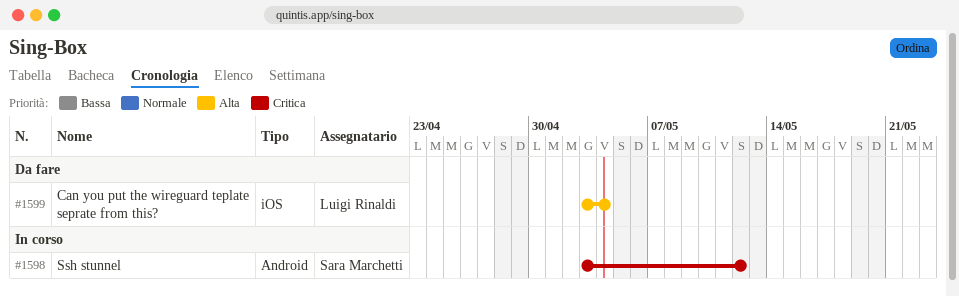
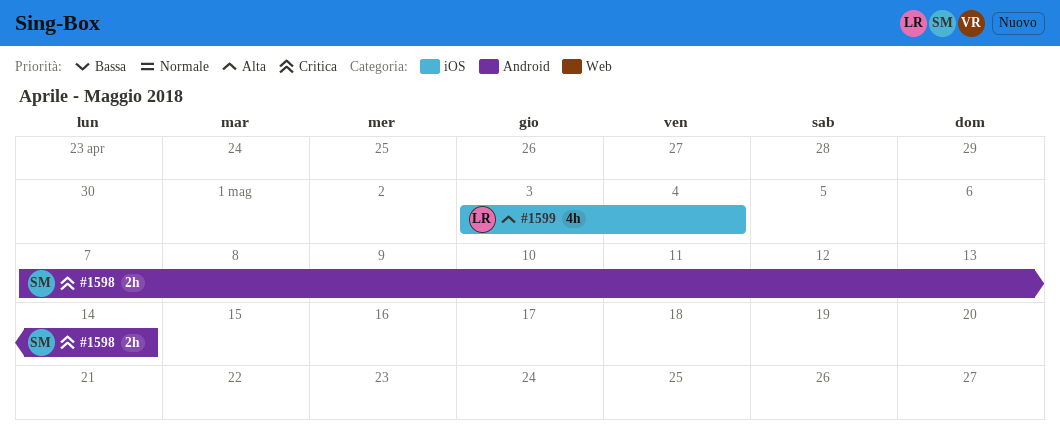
#1598, start: May 3 -> May 7
#1598, due: May 12 -> May 14

